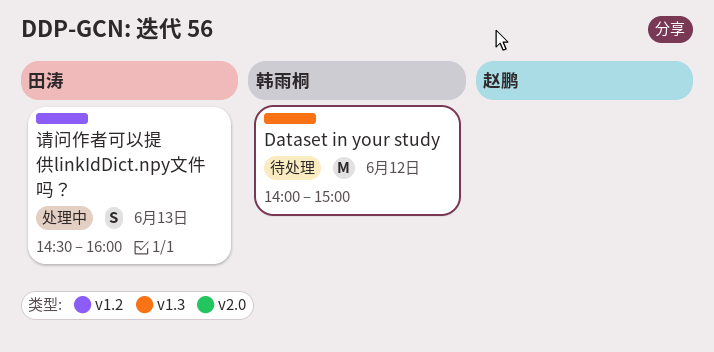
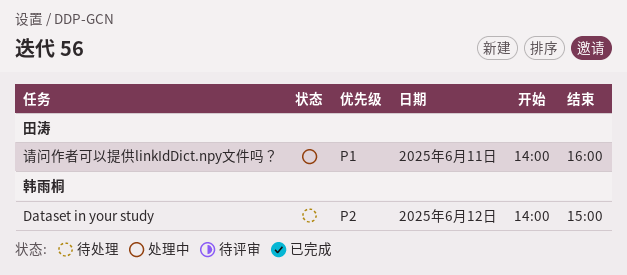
请问作者可以提供linkIdDict.npy文件吗？, day: Jun 13 -> Jun 11
请问作者可以提供linkIdDict.npy文件吗？, begins: 14:30 -> 14:00

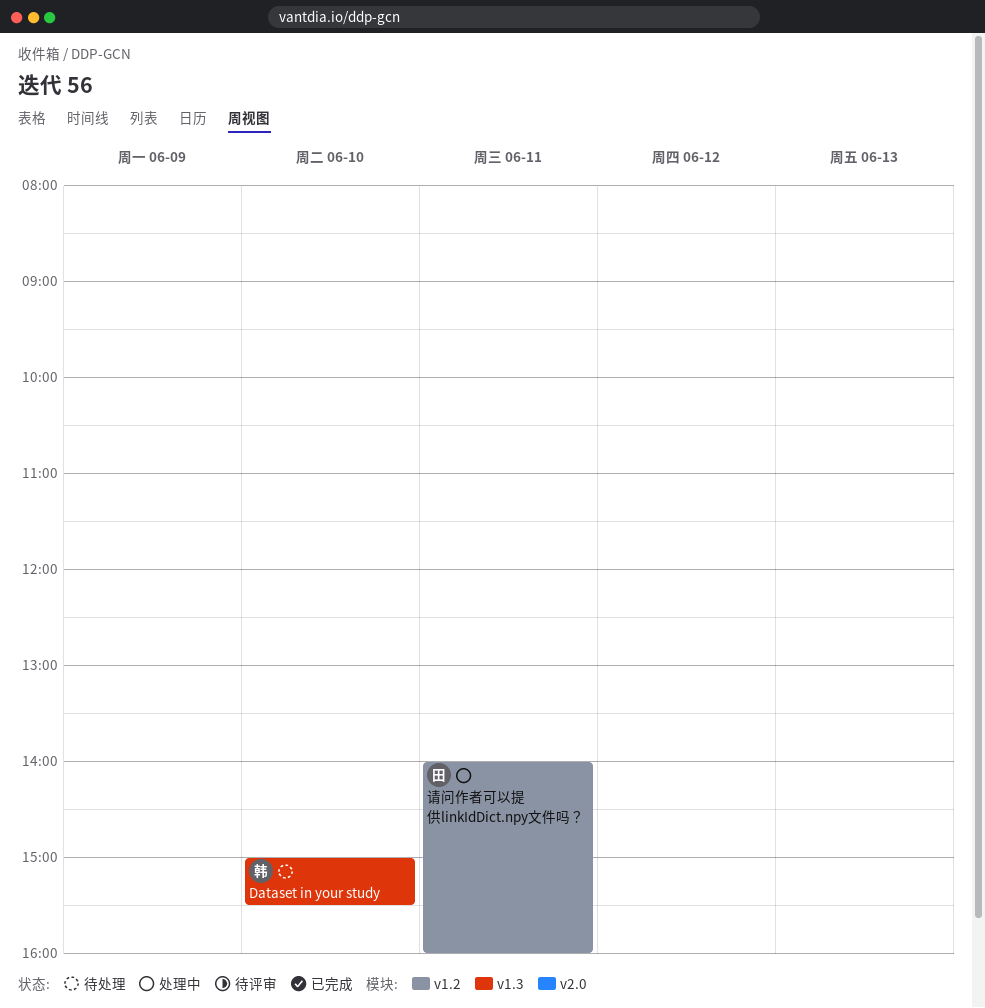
Dataset in your study, day: Jun 12 -> Jun 10
Dataset in your study, begins: 14:00 -> 15:00
Dataset in your study, ends: 15:00 -> 15:30

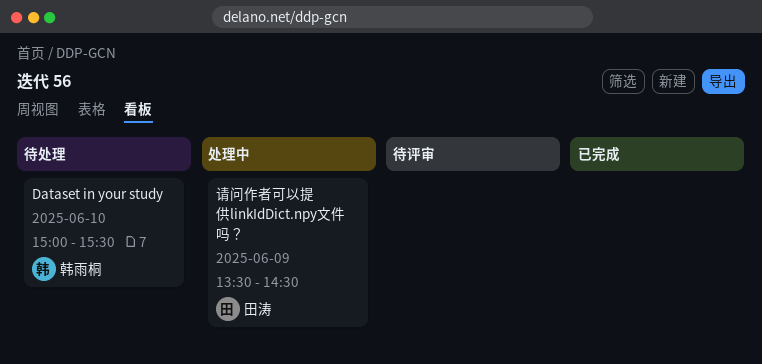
请问作者可以提供linkIdDict.npy文件吗？, day: Jun 11 -> Jun 9
请问作者可以提供linkIdDict.npy文件吗？, begins: 14:00 -> 13:30
请问作者可以提供linkIdDict.npy文件吗？, ends: 16:00 -> 14:30

